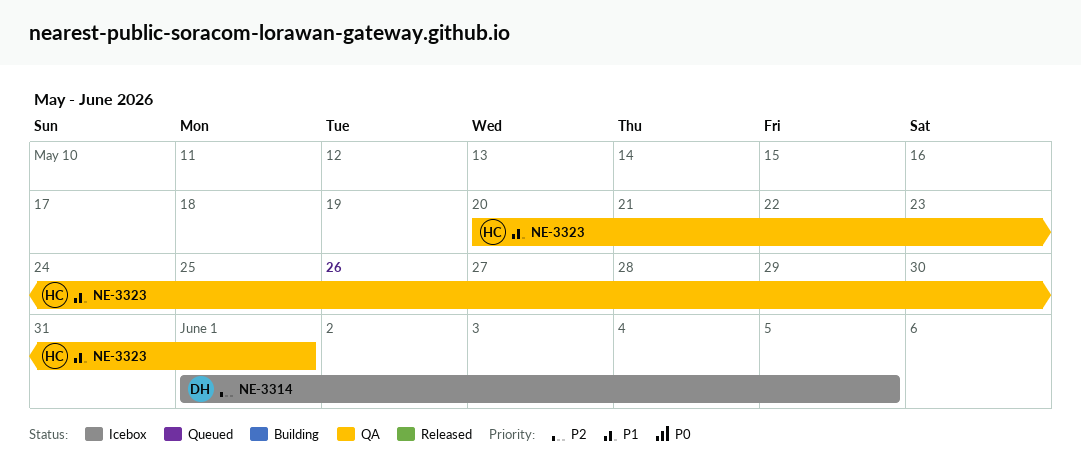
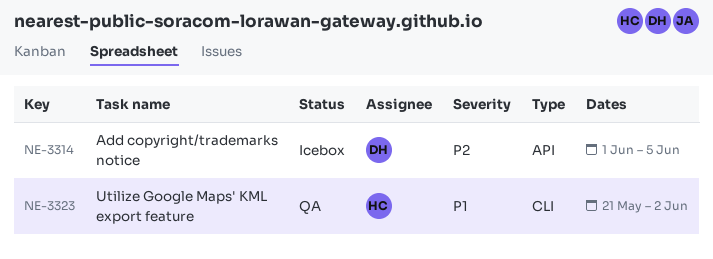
NE-3323, start: May 20 -> May 21
NE-3323, due: Jun 1 -> Jun 2

